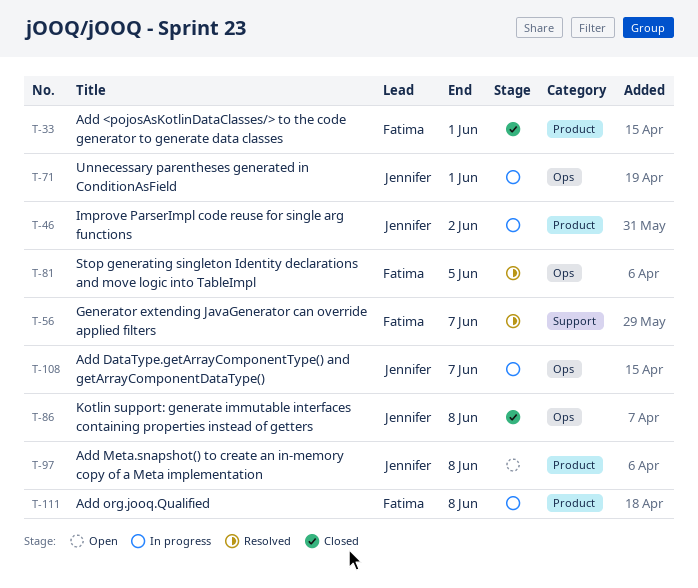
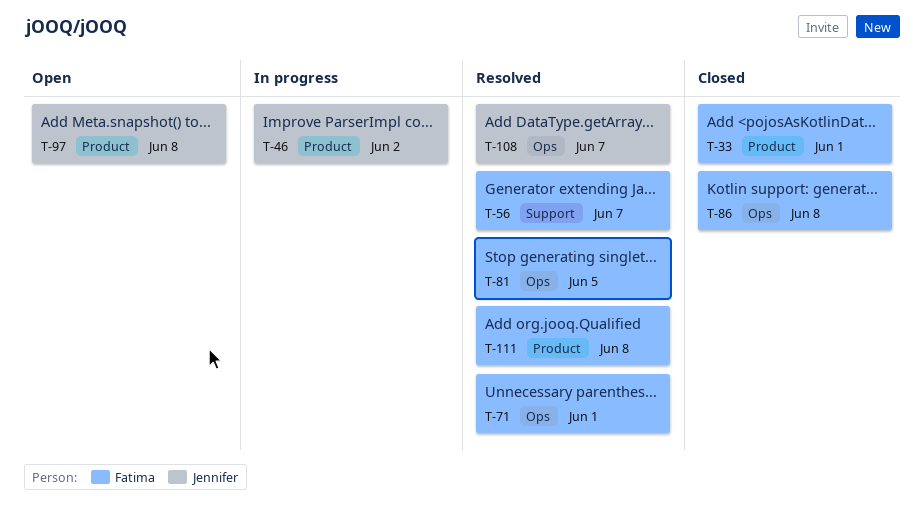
T-71, status: In progress -> Resolved
T-71, owner: Jennifer -> Fatima
T-86, owner: Jennifer -> Fatima
T-108, status: In progress -> Resolved
T-111, status: In progress -> Resolved

